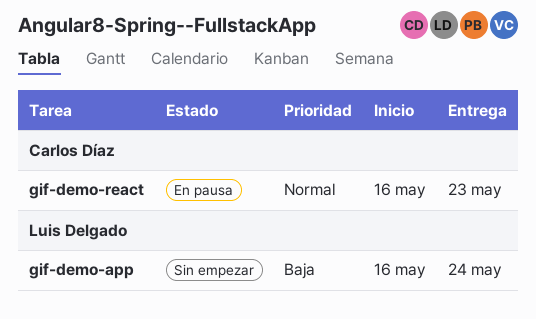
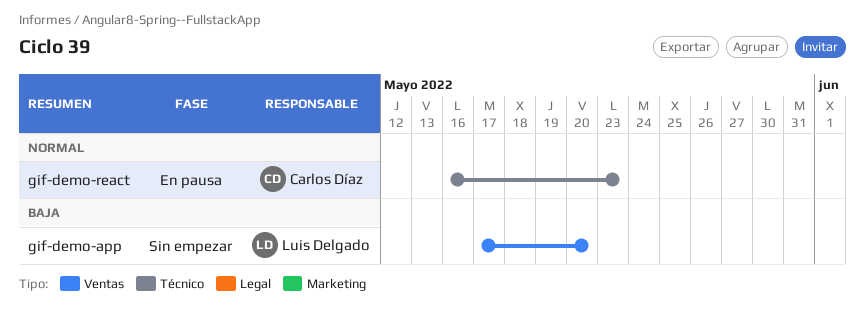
gif-demo-app, start: May 16 -> May 17
gif-demo-app, due: May 24 -> May 20

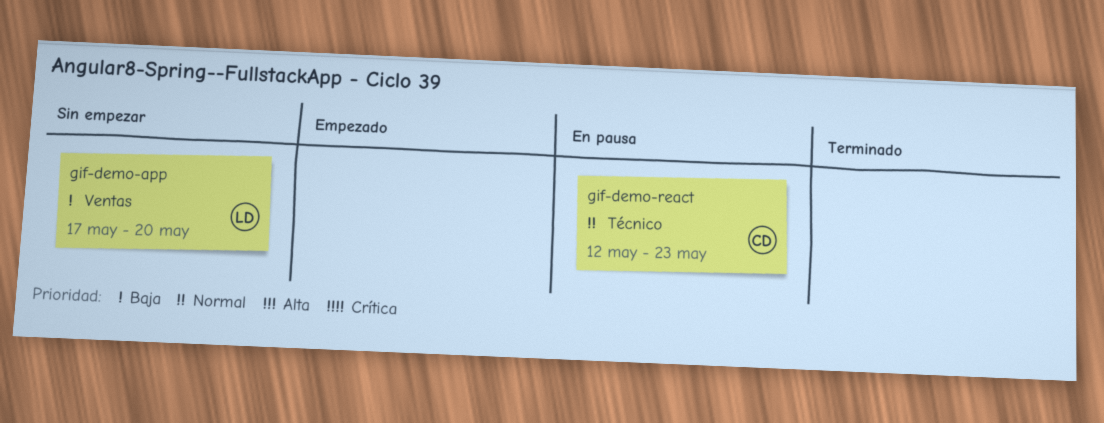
gif-demo-react, start: May 16 -> May 12

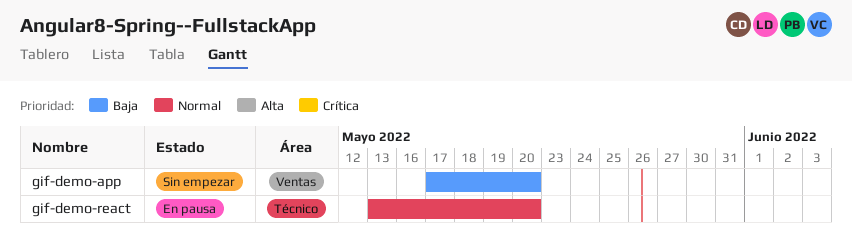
gif-demo-react, start: May 12 -> May 13
gif-demo-react, due: May 23 -> May 20

